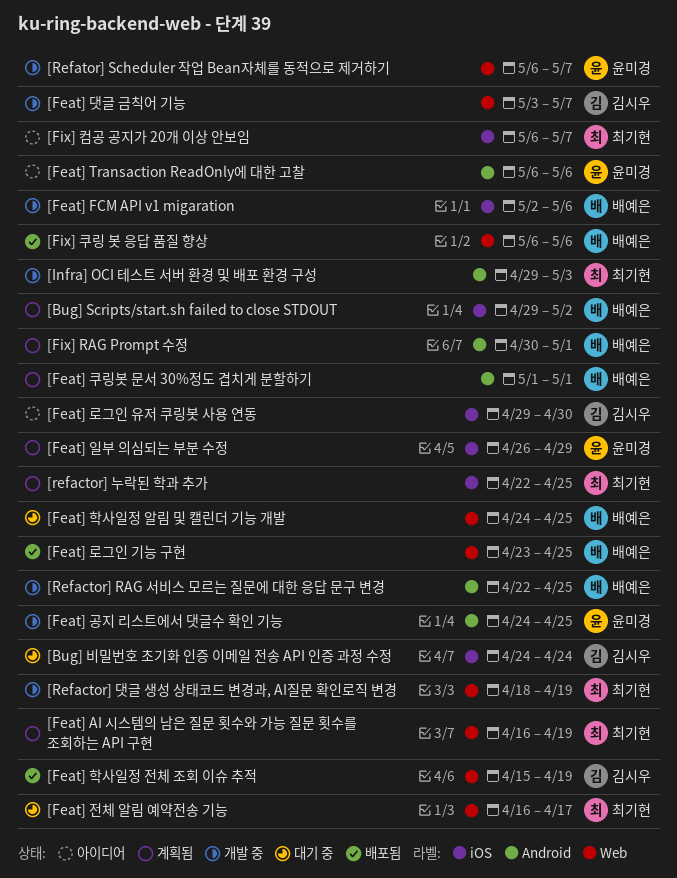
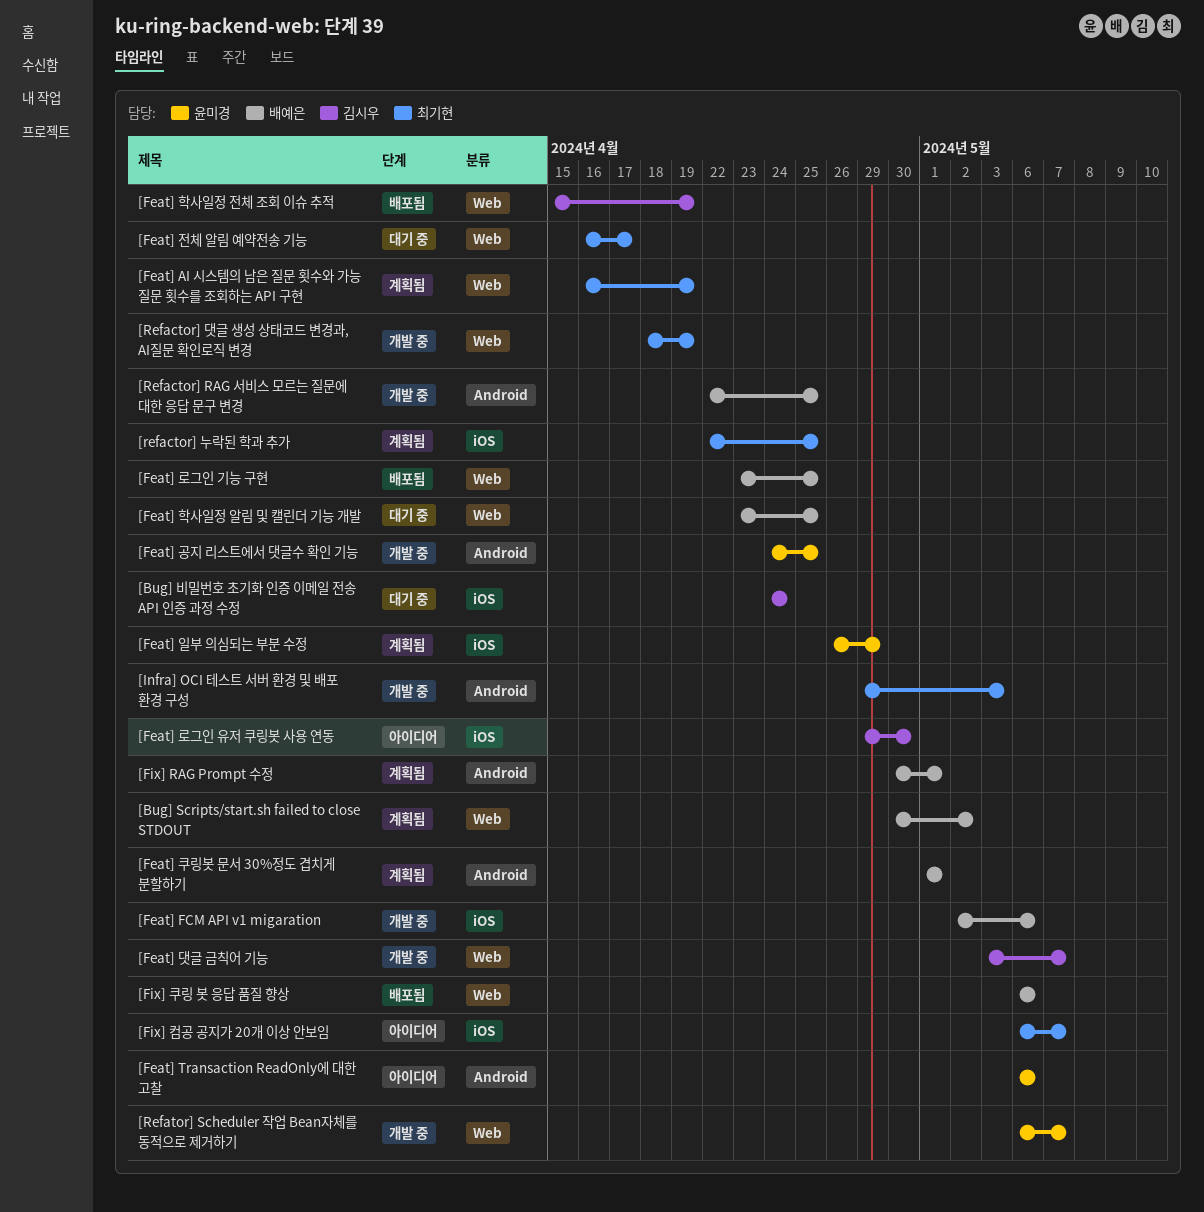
[Bug] Scripts/start.sh failed to close STDOUT, label: iOS -> Web
[Bug] Scripts/start.sh failed to close STDOUT, start: Apr 29 -> Apr 30
[Feat] 학사일정 알림 및 캘린더 기능 개발, start: Apr 24 -> Apr 23

